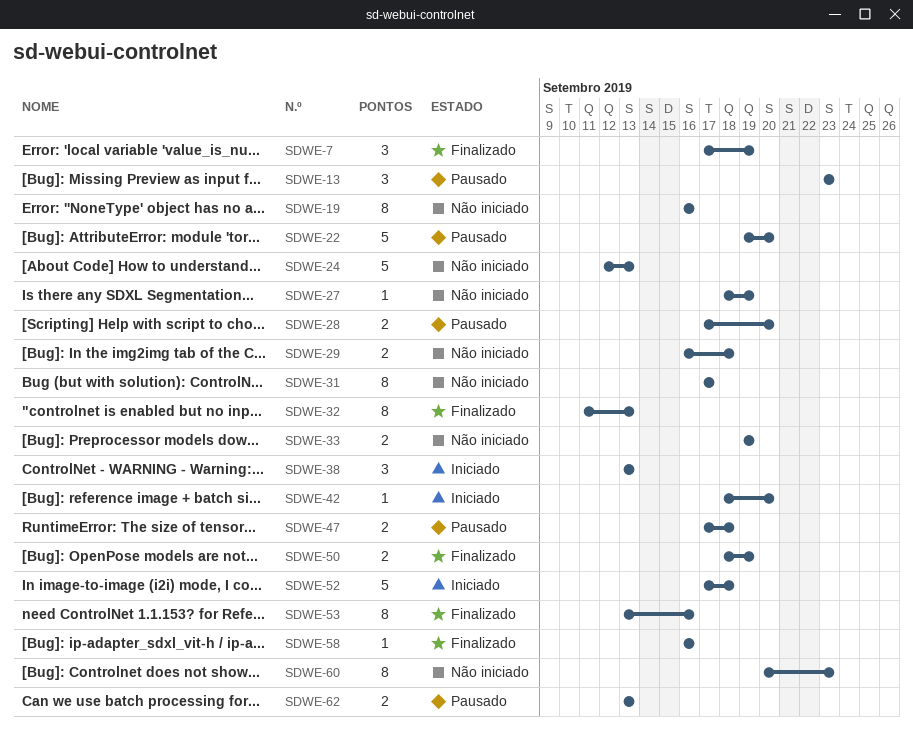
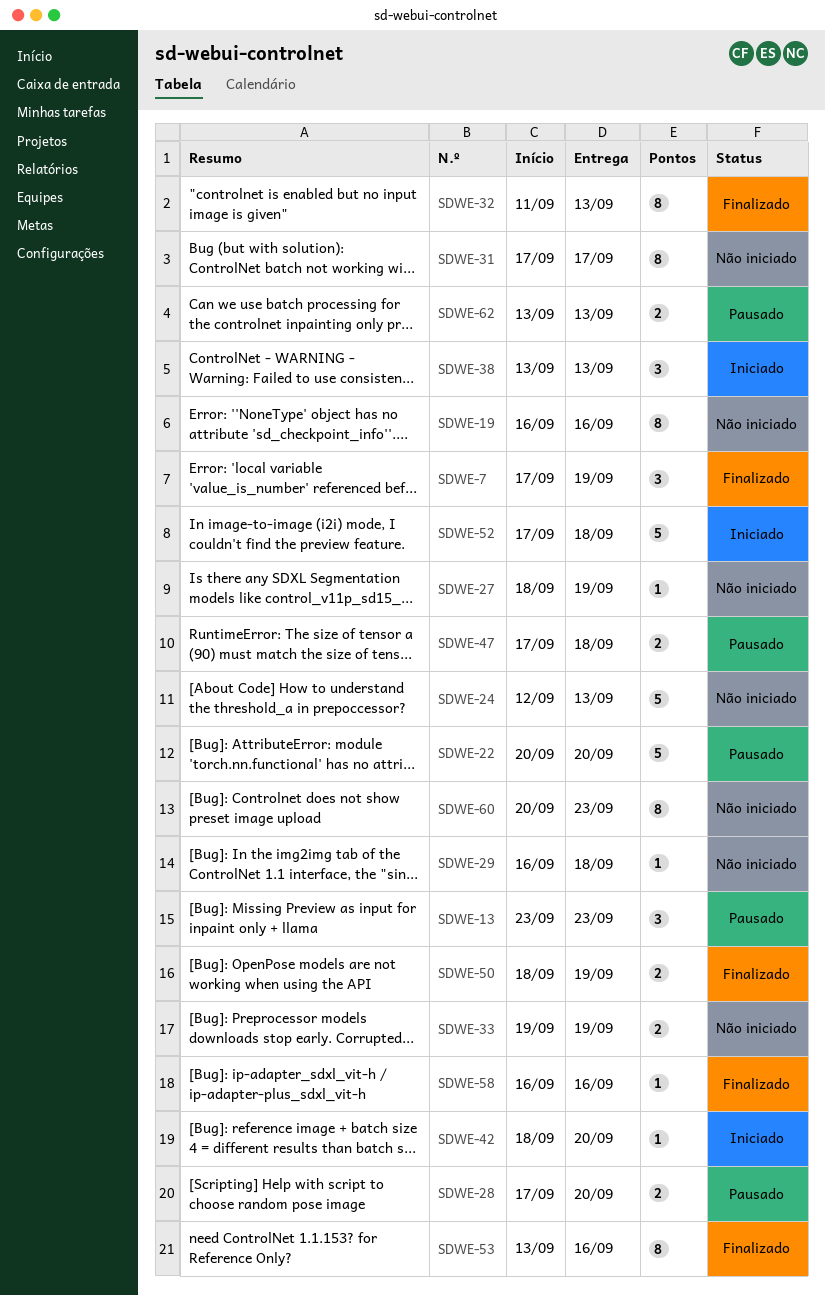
SDWE-22, start: Sep 19 -> Sep 20
SDWE-29, estimate: 2 -> 1

